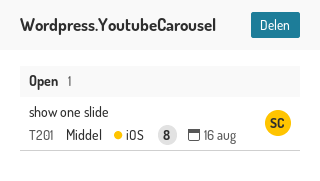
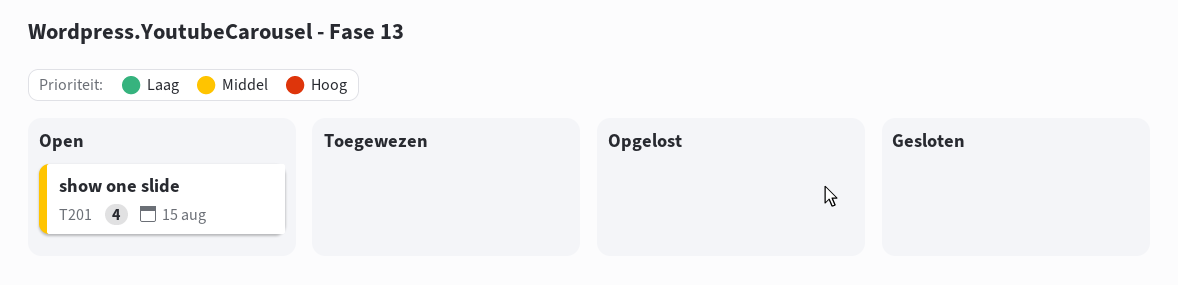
T201, estimate: 8 -> 4
T201, due: Aug 16 -> Aug 15

